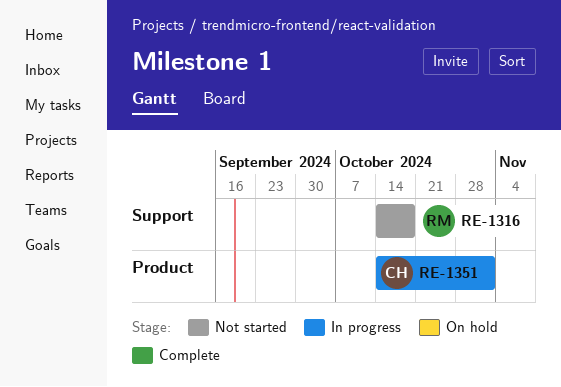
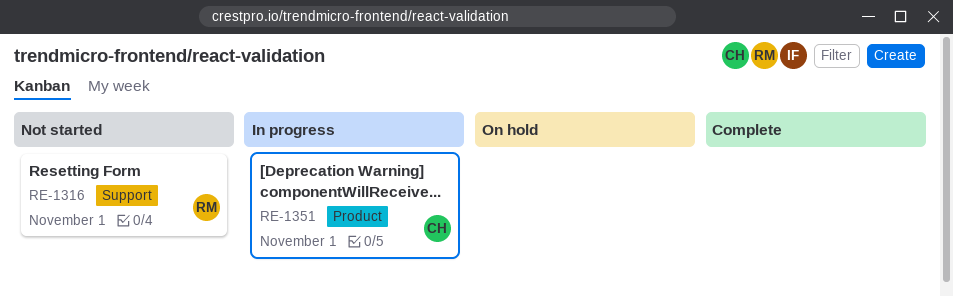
RE-1316, due: Oct 18 -> Nov 1

